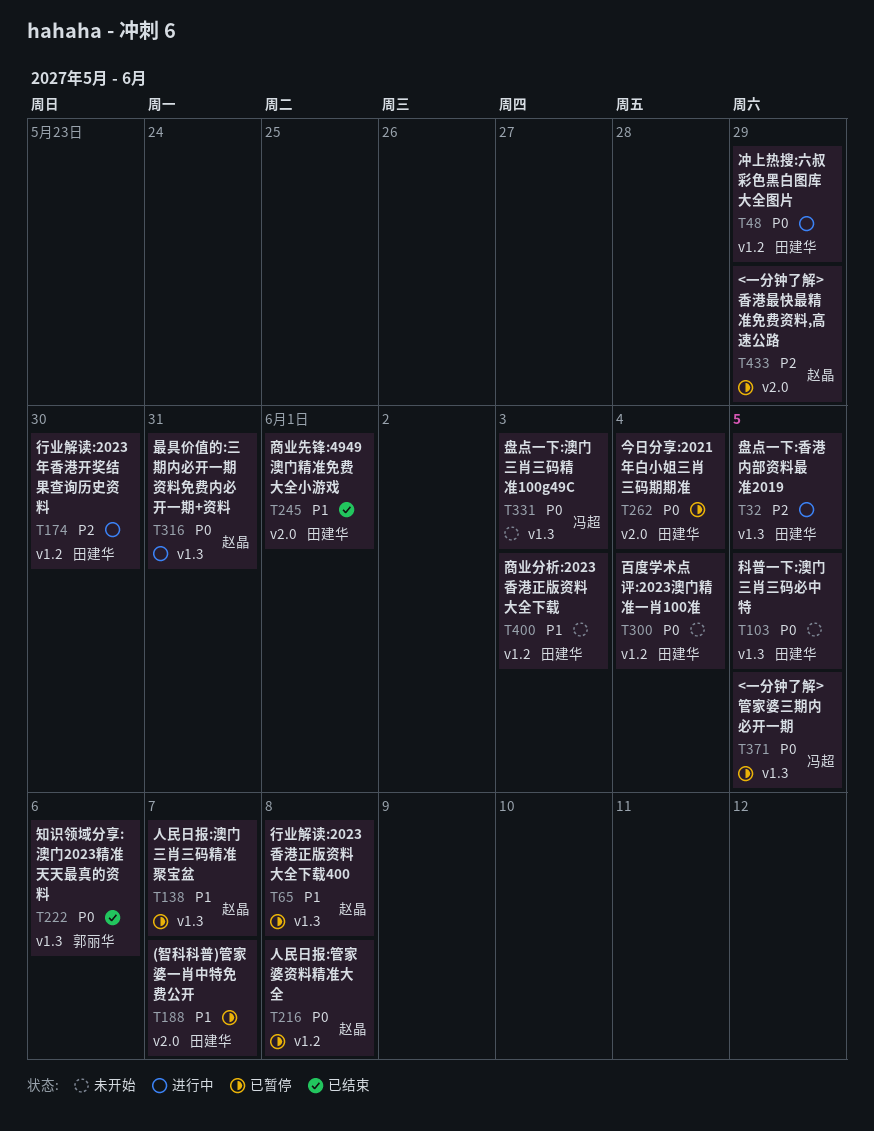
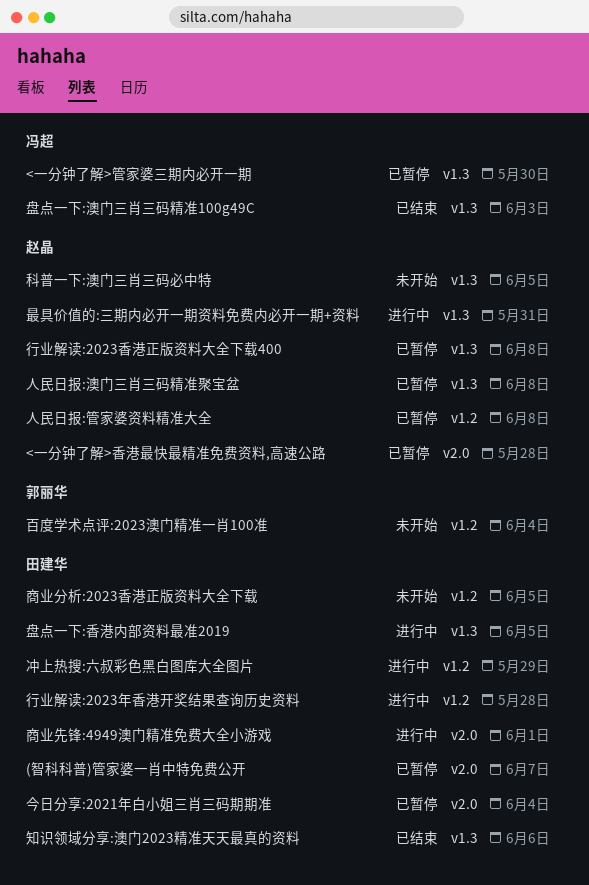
<一分钟了解>管家婆三期内必开一期, due: Jun 5 -> May 30
<一分钟了解>香港最快最精准免费资料,高速公路, due: May 29 -> May 28
人民日报:澳门三肖三码精准聚宝盆, due: Jun 7 -> Jun 8
商业先锋:4949澳门精准免费大全小游戏, status: 已结束 -> 进行中
商业分析:2023香港正版资料大全下载, due: Jun 3 -> Jun 5
百度学术点评:2023澳门精准一肖100准, owner: 田建华 -> 郭丽华
盘点一下:澳门三肖三码精准100g49C, status: 未开始 -> 已结束
知识领域分享:澳门2023精准天天最真的资料, owner: 郭丽华 -> 田建华
科普一下:澳门三肖三码必中特, owner: 田建华 -> 赵晶
行业解读:2023年香港开奖结果查询历史资料, due: May 30 -> May 28

